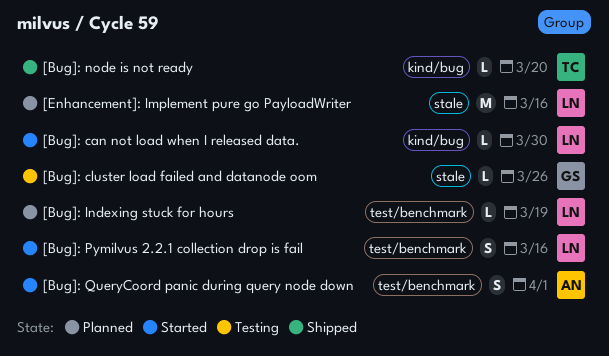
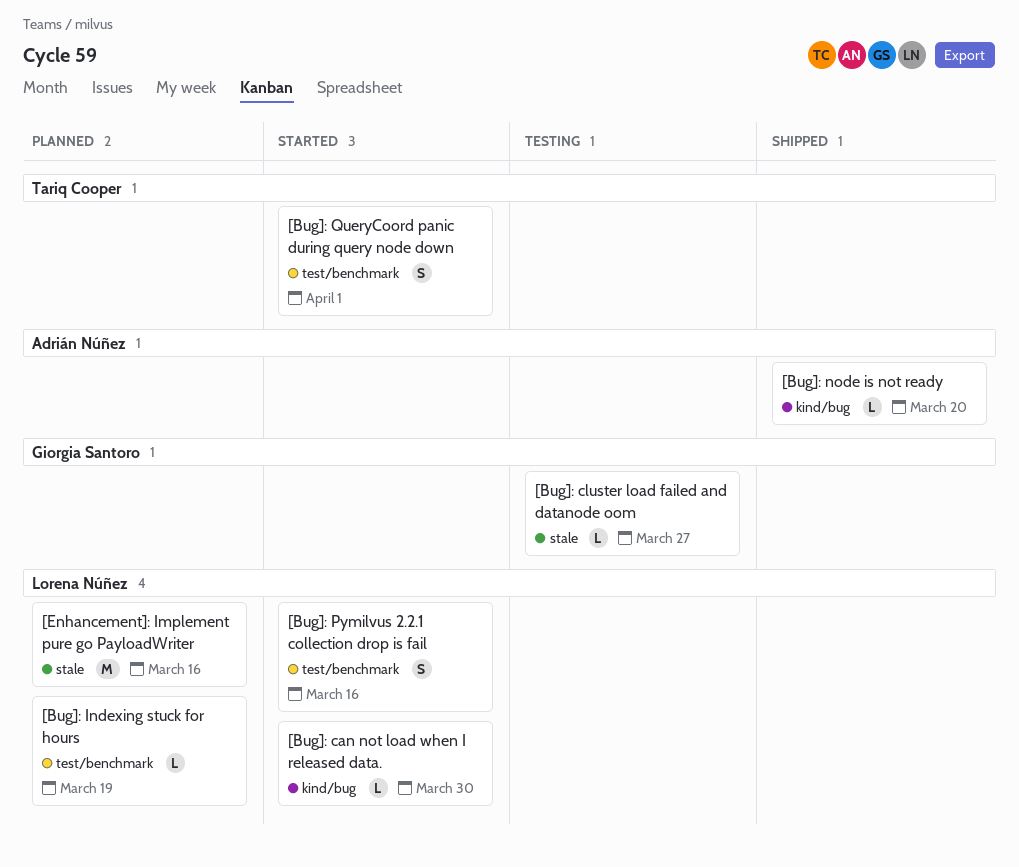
[Bug]: cluster load failed and datanode oom, due: Mar 26 -> Mar 27
[Bug]: node is not ready, owner: Tariq Cooper -> Adrián Núñez
[Bug]: QueryCoord panic during query node down, owner: Adrián Núñez -> Tariq Cooper

